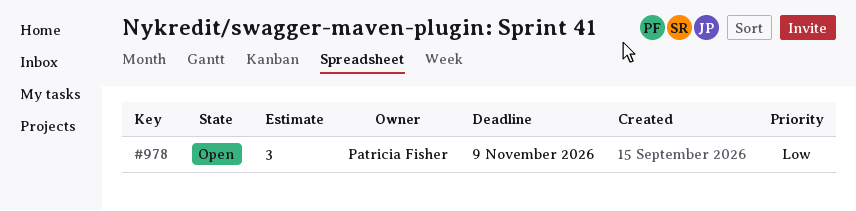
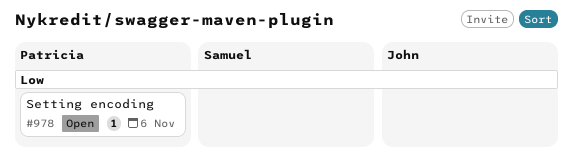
#978, estimate: 3 -> 1
#978, due: Nov 9 -> Nov 6

